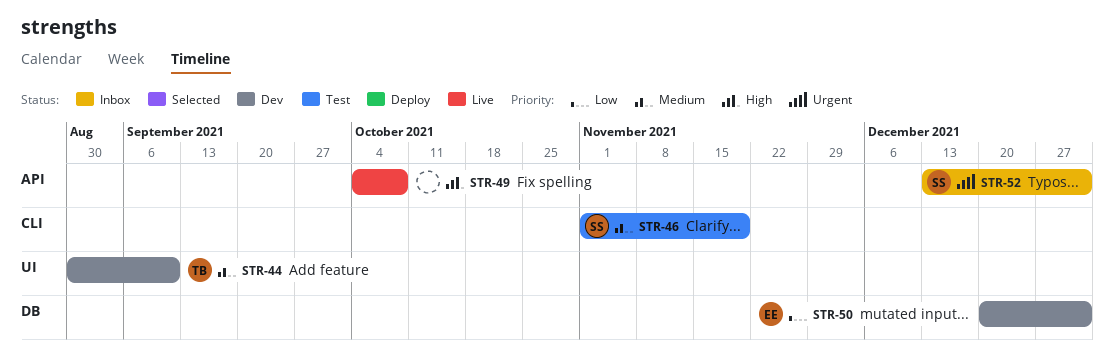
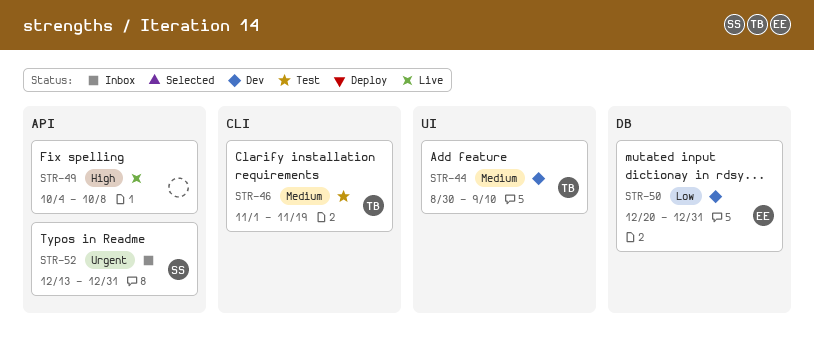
STR-46, owner: SS -> TB

